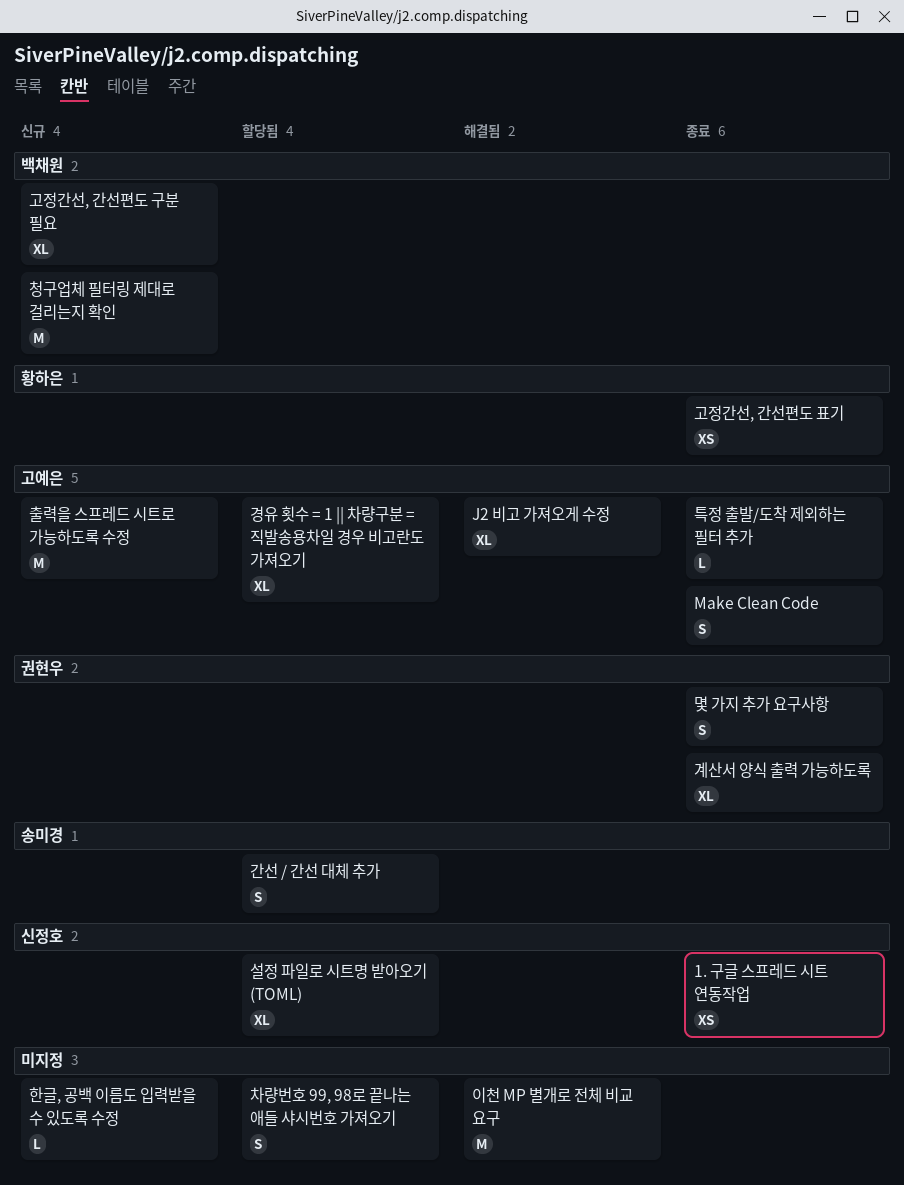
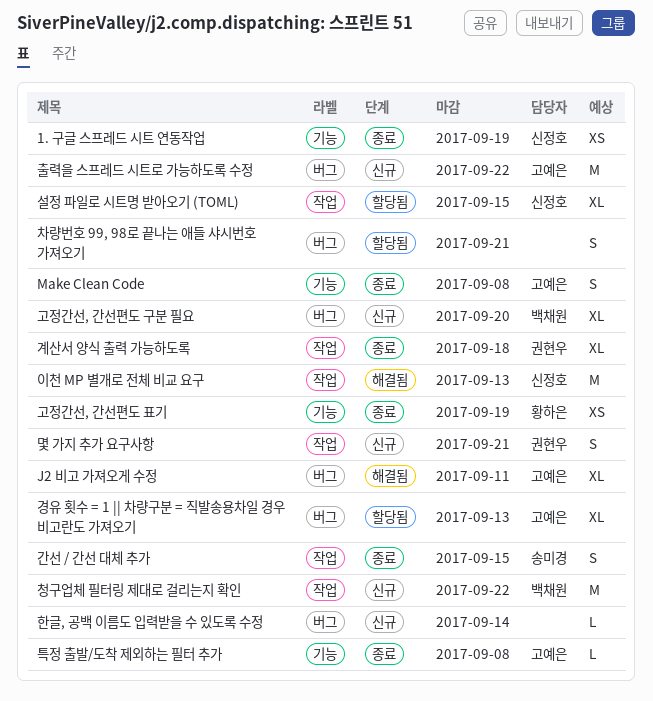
간선 / 간선 대체 추가, status: 할당됨 -> 종료
몇 가지 추가 요구사항, status: 종료 -> 신규
이천 MP 별개로 전체 비교 요구, owner: none -> 신정호

